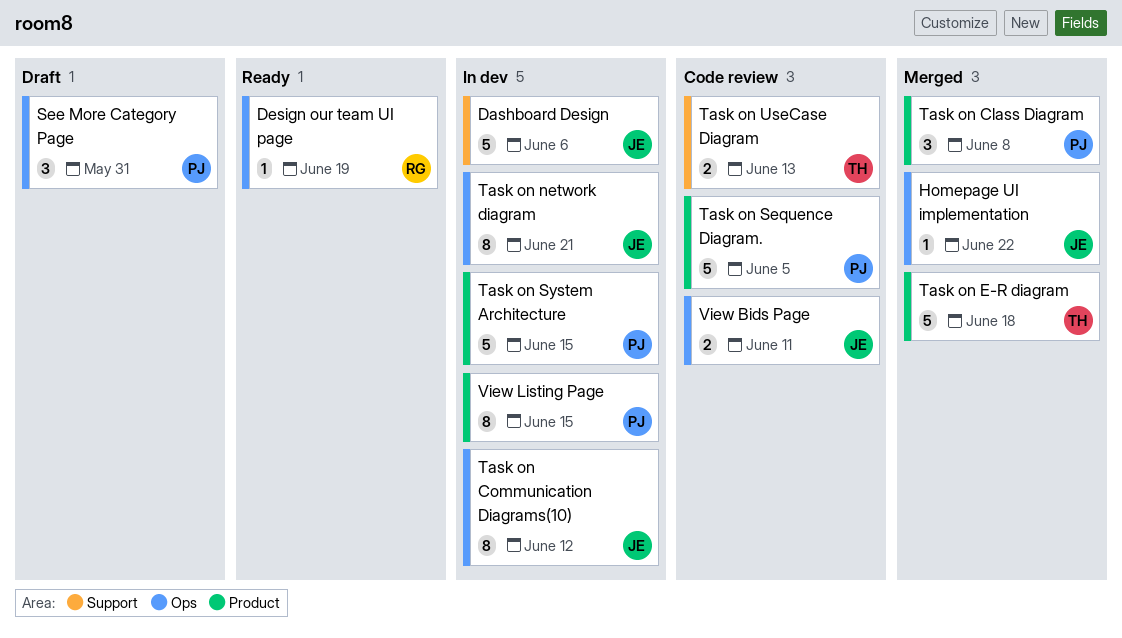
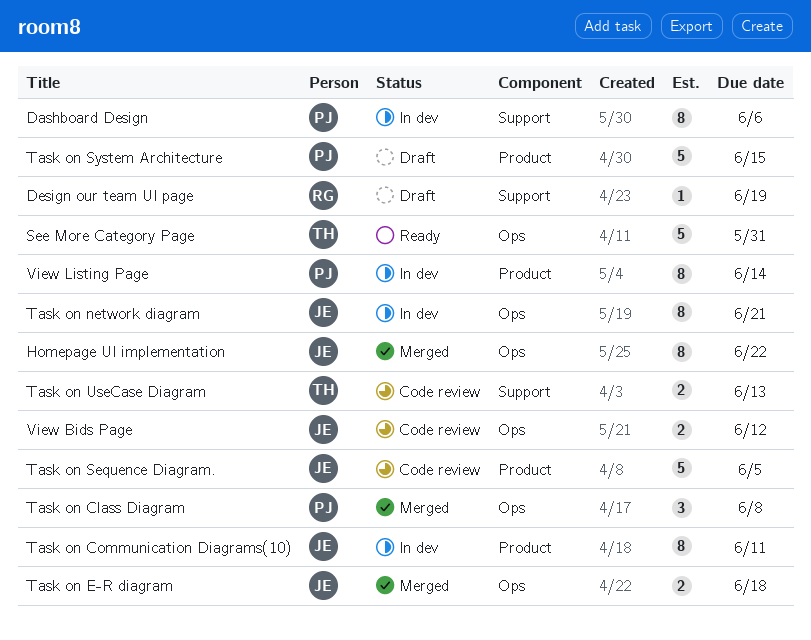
Dashboard Design, owner: JE -> PJ
Dashboard Design, estimate: 5 -> 8
Design our team UI page, status: Ready -> Draft
Design our team UI page, label: Ops -> Support
Homepage UI implementation, estimate: 1 -> 8
See More Category Page, status: Draft -> Ready
See More Category Page, owner: PJ -> TH
See More Category Page, estimate: 3 -> 5
Task on Class Diagram, label: Product -> Ops
Task on Communication Diagrams(10), label: Ops -> Product
Task on Communication Diagrams(10), due: Jun 12 -> Jun 11
Task on E-R diagram, owner: TH -> JE
Task on E-R diagram, label: Product -> Ops
Task on E-R diagram, estimate: 5 -> 2
Task on Sequence Diagram., owner: PJ -> JE
Task on System Architecture, status: In dev -> Draft
View Bids Page, due: Jun 11 -> Jun 12
View Listing Page, due: Jun 15 -> Jun 14

